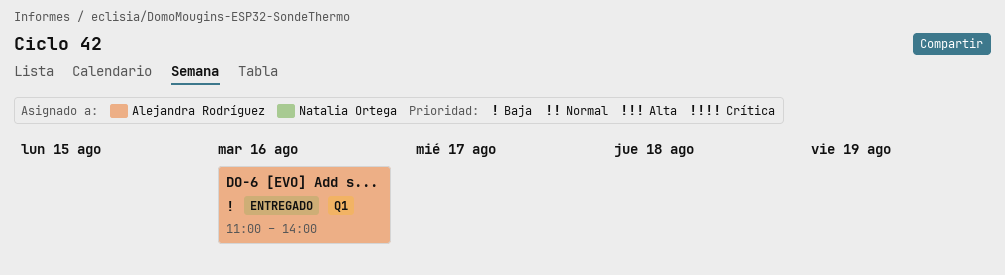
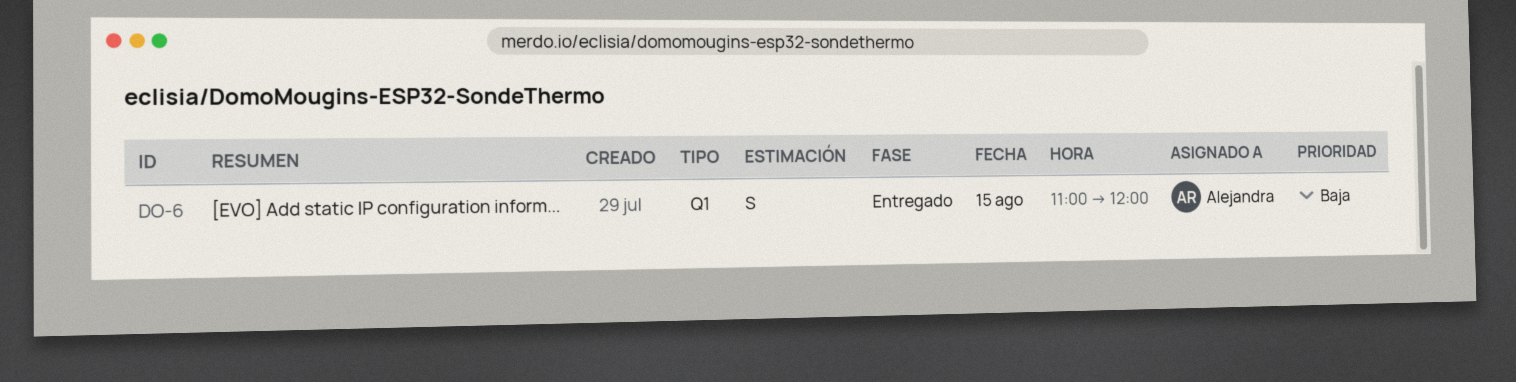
DO-6, day: Aug 16 -> Aug 15
DO-6, ends: 14:00 -> 12:00

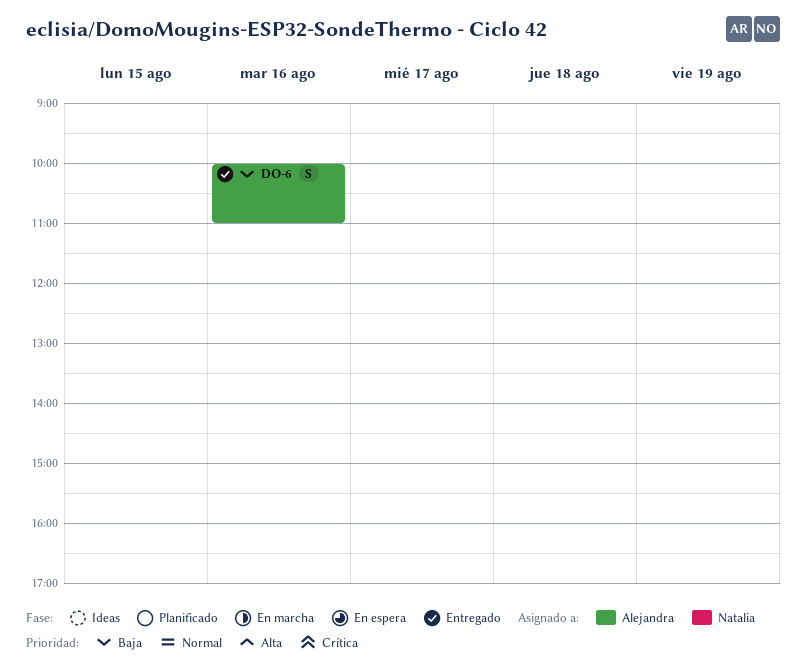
DO-6, day: Aug 15 -> Aug 16
DO-6, begins: 11:00 -> 10:00
DO-6, ends: 12:00 -> 11:00

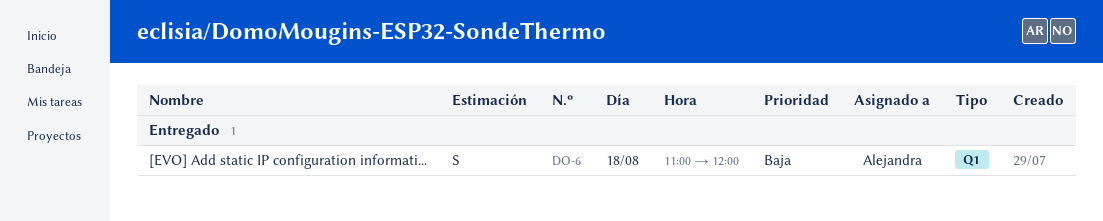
DO-6, day: Aug 16 -> Aug 18
DO-6, begins: 10:00 -> 11:00
DO-6, ends: 11:00 -> 12:00

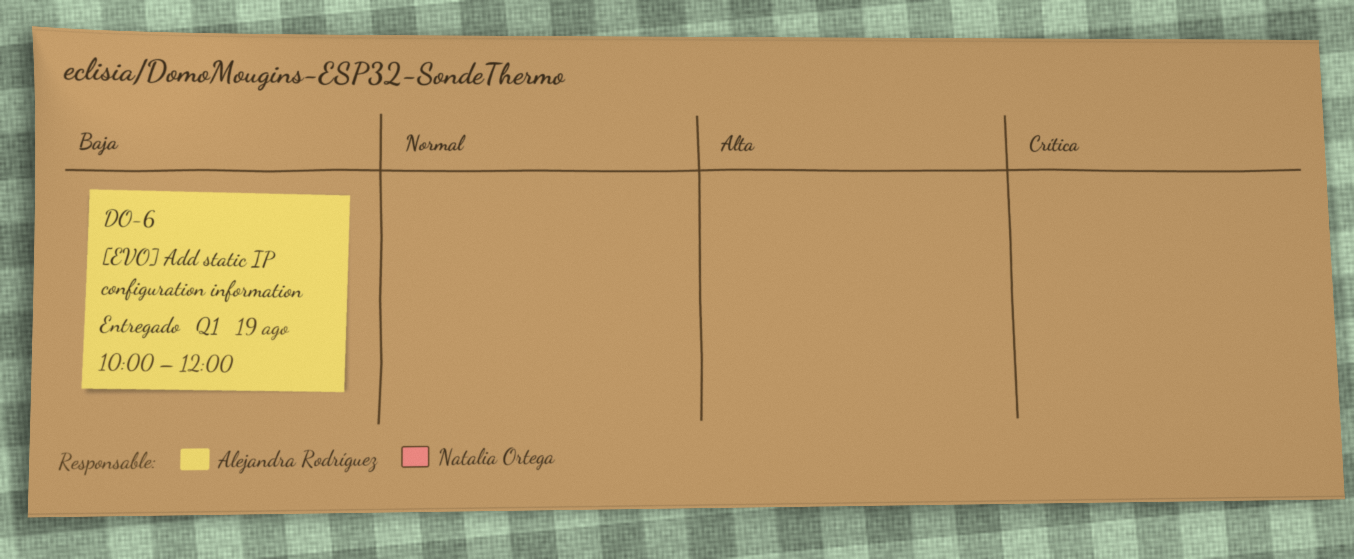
DO-6, day: Aug 18 -> Aug 19
DO-6, begins: 11:00 -> 10:00

